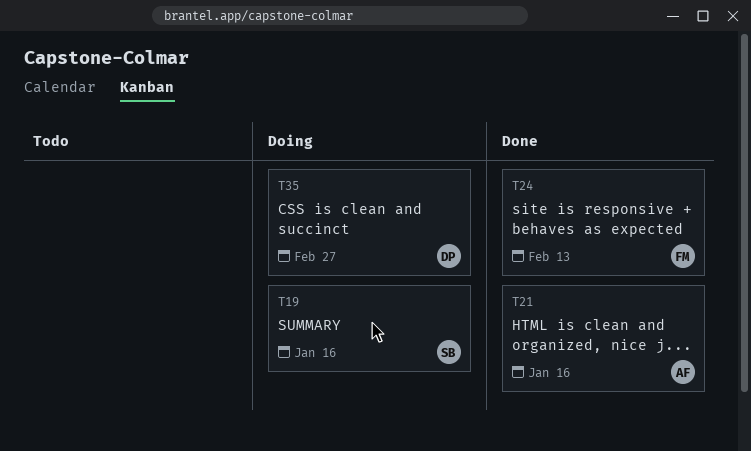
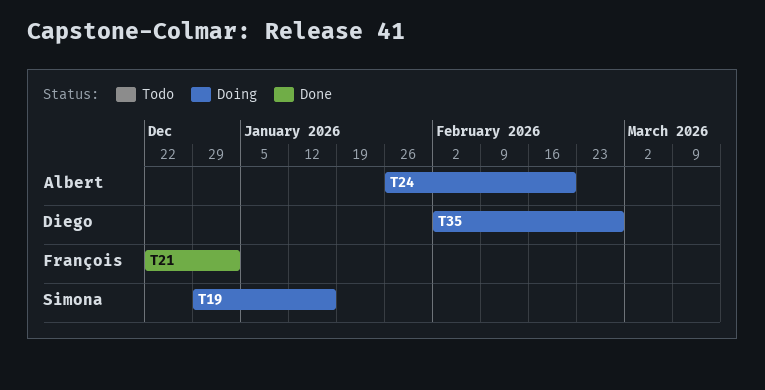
T21, owner: Albert -> François
T21, due: Jan 16 -> Jan 2
T24, status: Done -> Doing
T24, owner: François -> Albert
T24, due: Feb 13 -> Feb 20

